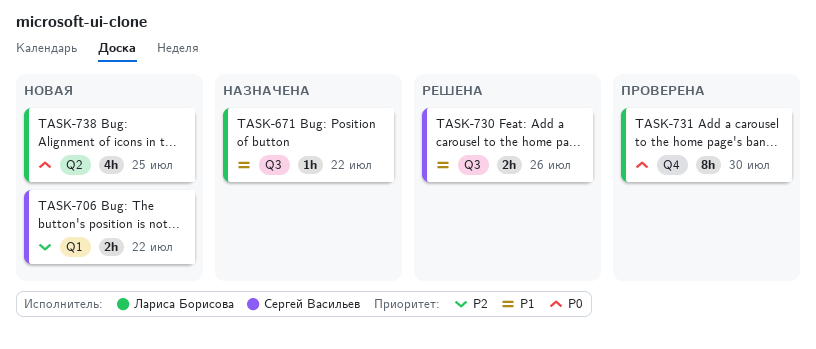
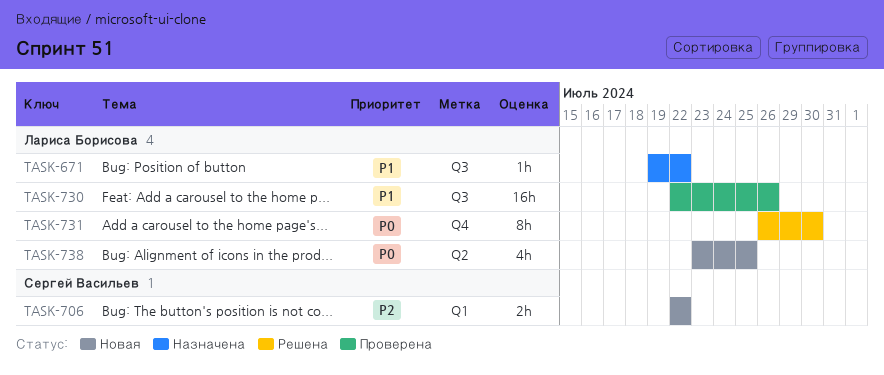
TASK-730, status: Решена -> Проверена
TASK-730, owner: Сергей Васильев -> Лариса Борисова
TASK-730, estimate: 2h -> 16h
TASK-731, status: Проверена -> Решена

